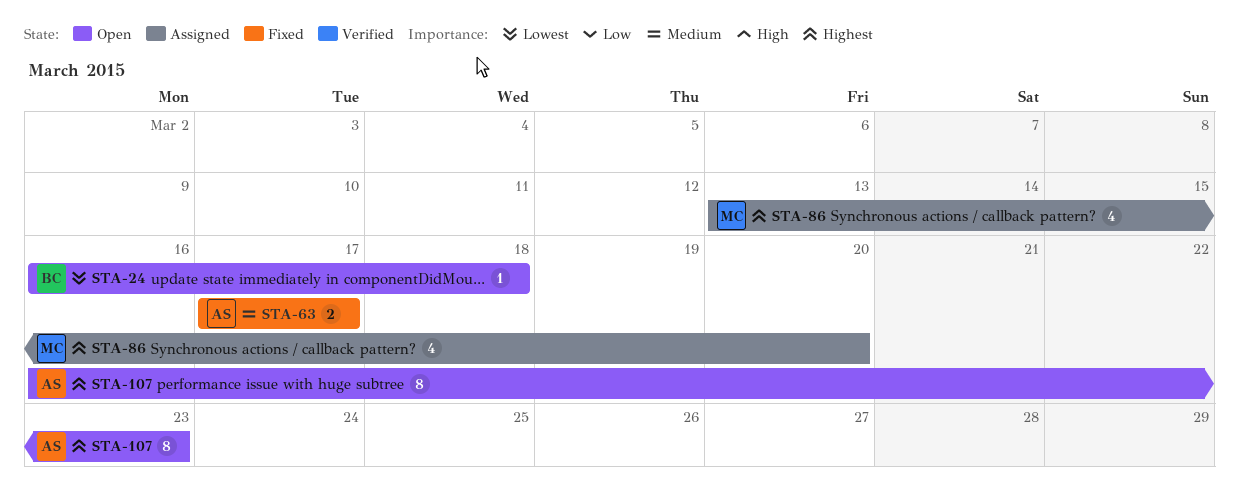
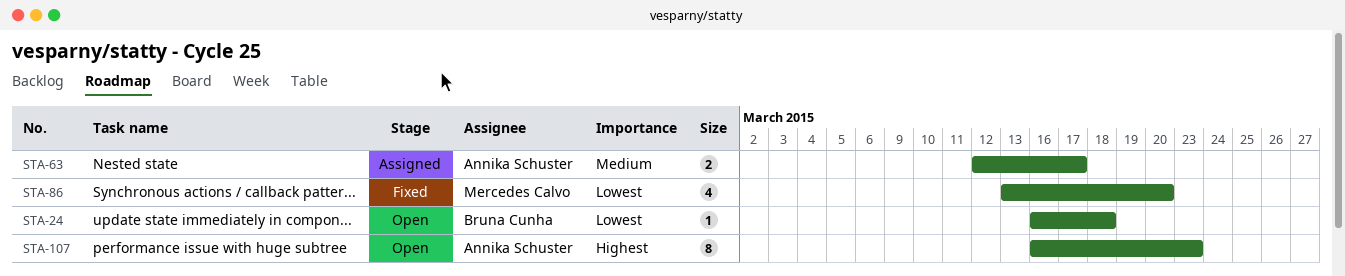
STA-63, status: Fixed -> Assigned
STA-63, start: Mar 17 -> Mar 12
STA-86, status: Assigned -> Fixed
STA-86, priority: Highest -> Lowest

